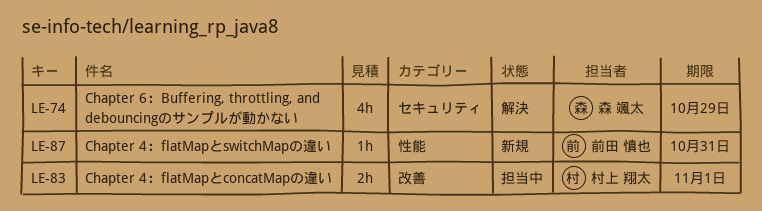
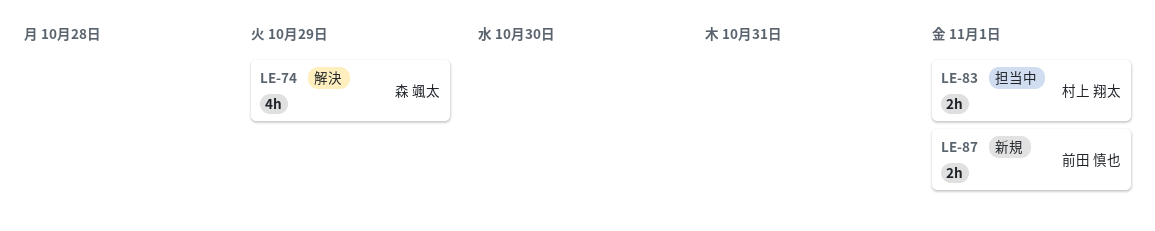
LE-87, estimate: 1h -> 2h
LE-87, due: Oct 31 -> Nov 1

